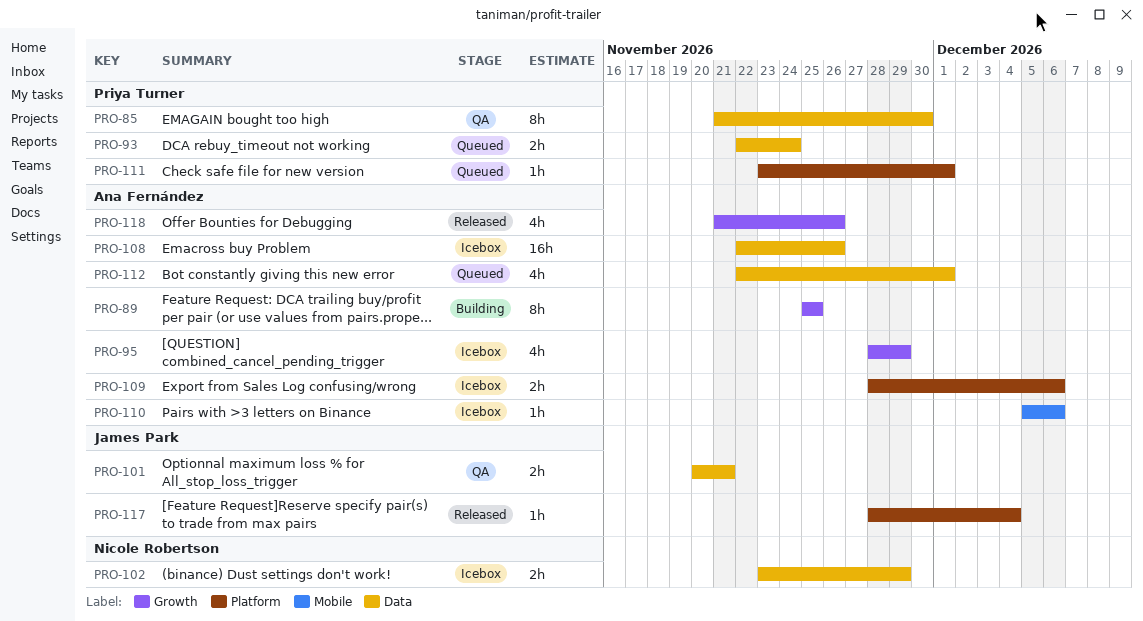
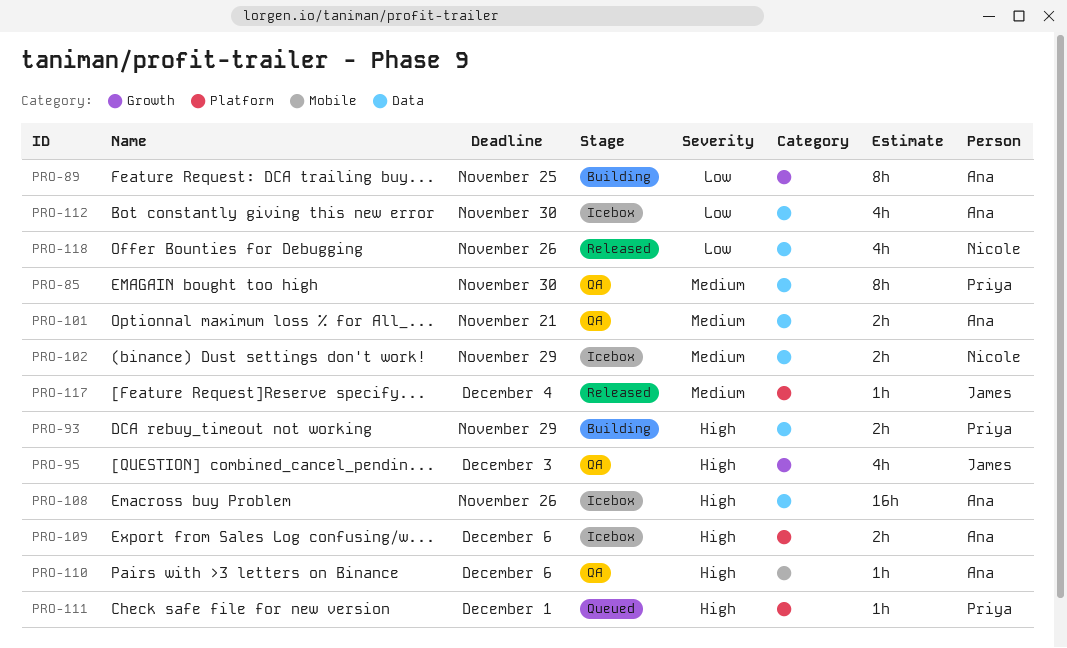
PRO-93, status: Queued -> Building
PRO-93, due: Nov 24 -> Nov 29
PRO-95, status: Icebox -> QA
PRO-95, owner: Ana Fernández -> James Park
PRO-95, due: Nov 29 -> Dec 3
PRO-101, owner: James Park -> Ana Fernández
PRO-110, status: Icebox -> QA
PRO-112, status: Queued -> Icebox
PRO-112, due: Dec 1 -> Nov 30
PRO-118, owner: Ana Fernández -> Nicole Robertson
PRO-118, label: Growth -> Data

